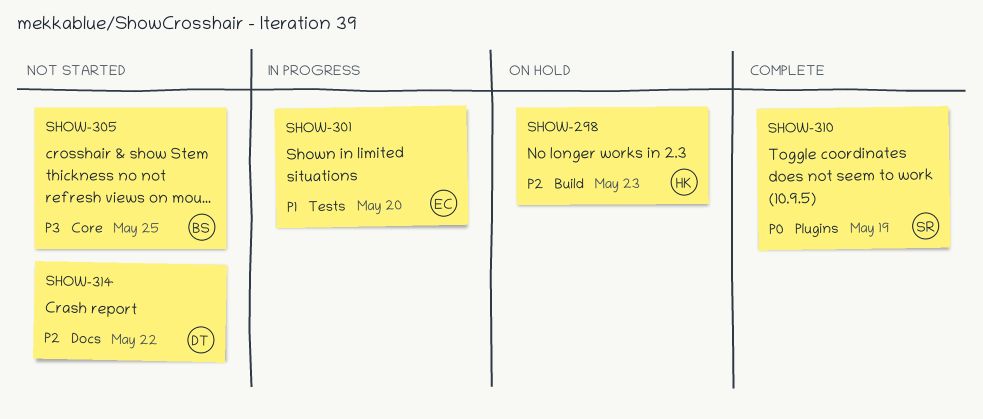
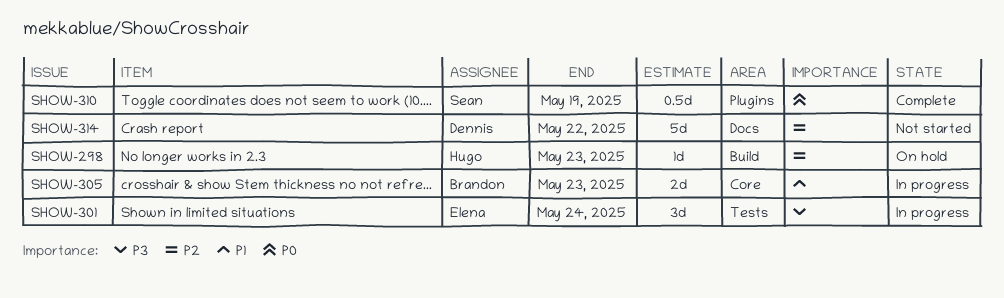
SHOW-301, priority: P1 -> P3
SHOW-301, due: May 20 -> May 24
SHOW-305, status: Not started -> In progress
SHOW-305, priority: P3 -> P1
SHOW-305, due: May 25 -> May 23

